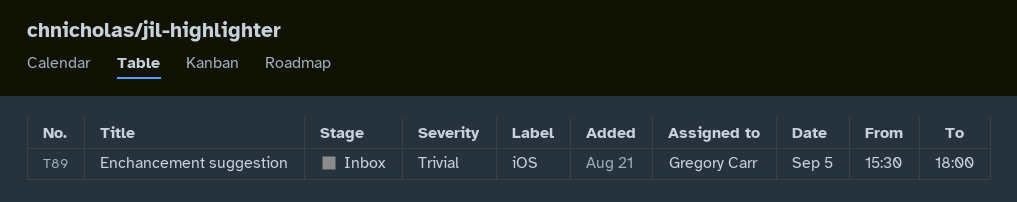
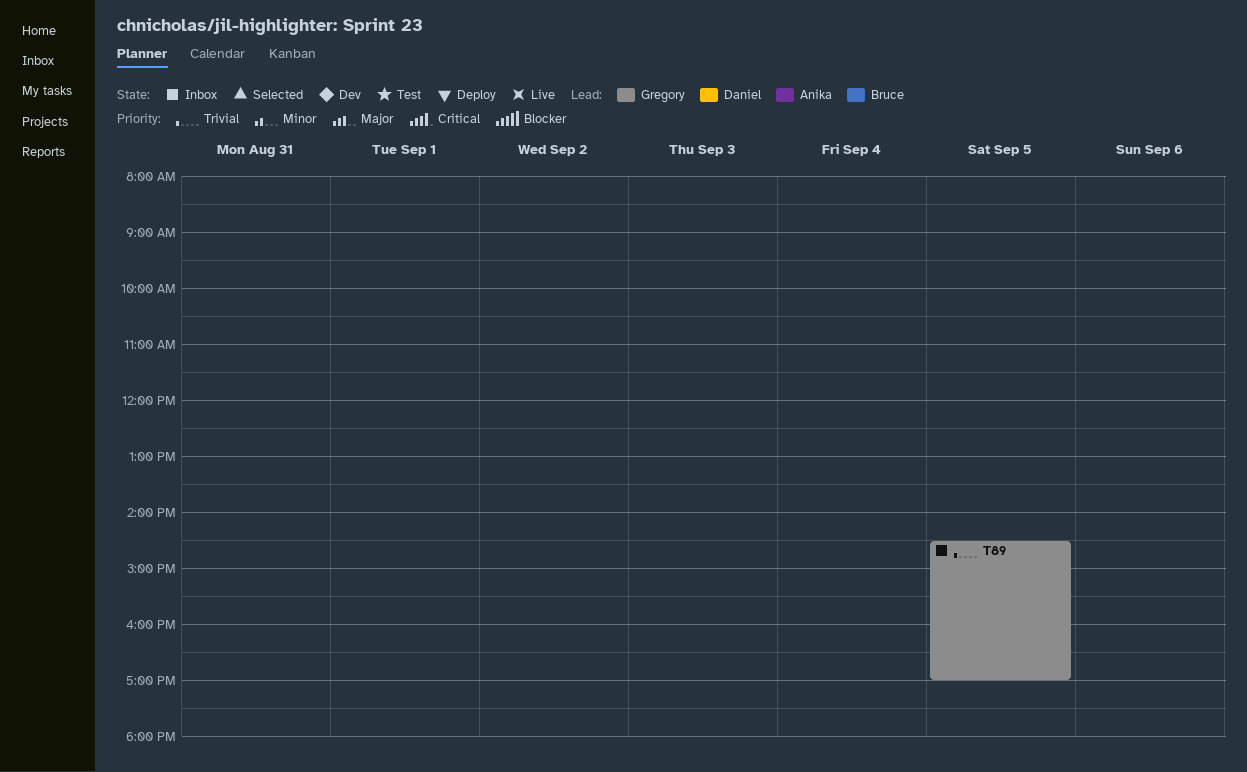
T89, begins: 15:30 -> 14:30
T89, ends: 18:00 -> 17:00

